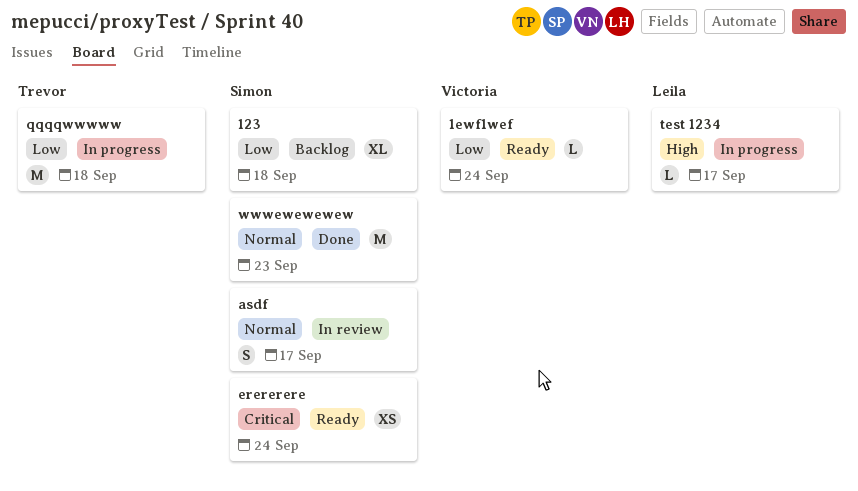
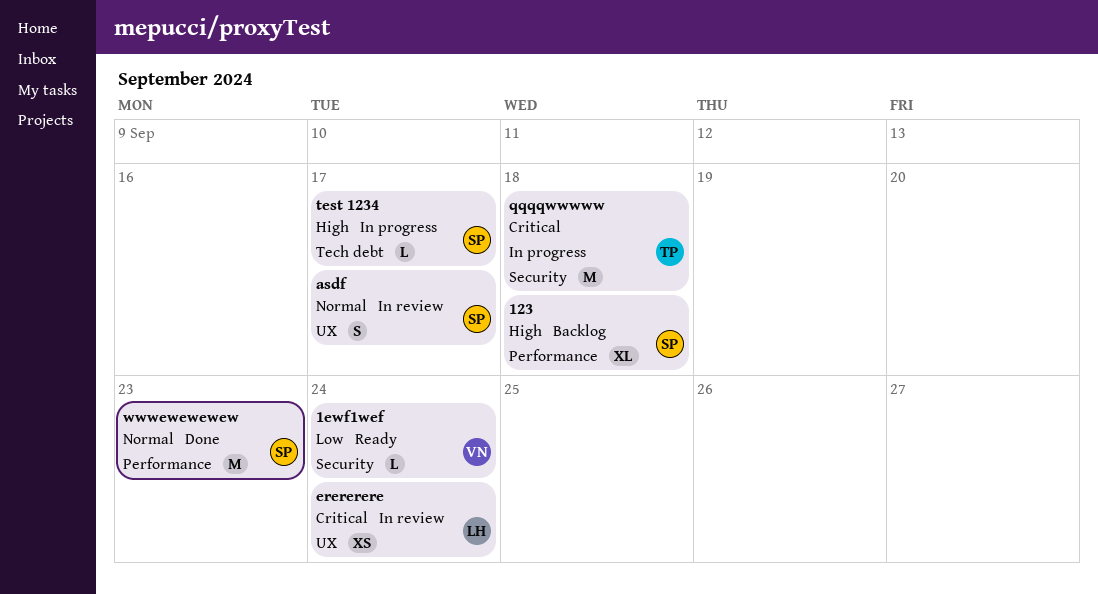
123, priority: Low -> High
erererere, status: Ready -> In review
erererere, owner: Simon -> Leila
qqqqwwwww, priority: Low -> Critical
test 1234, owner: Leila -> Simon

